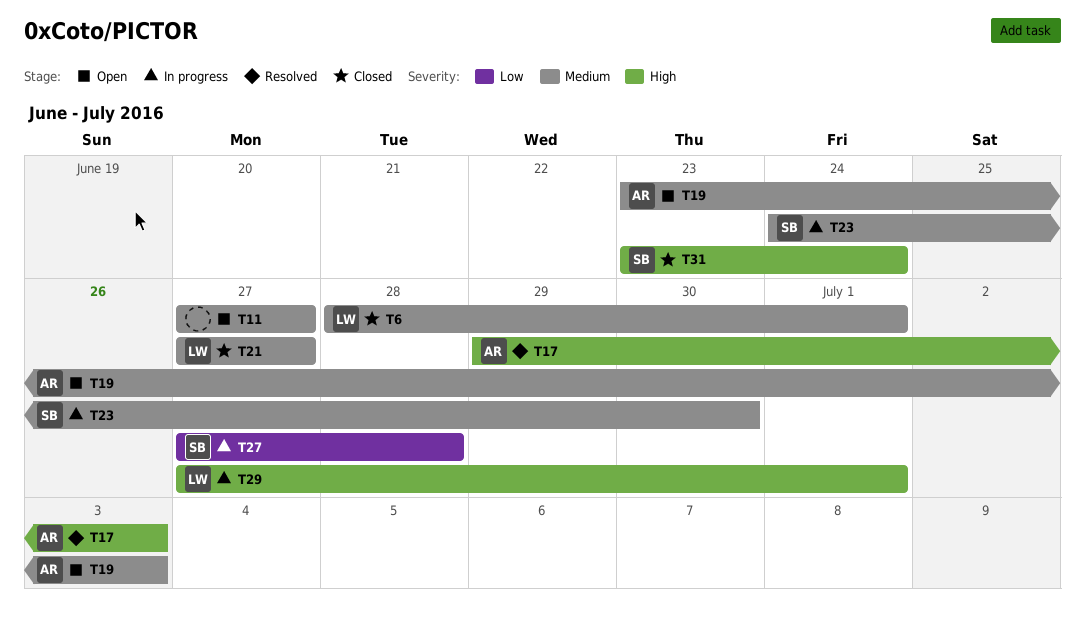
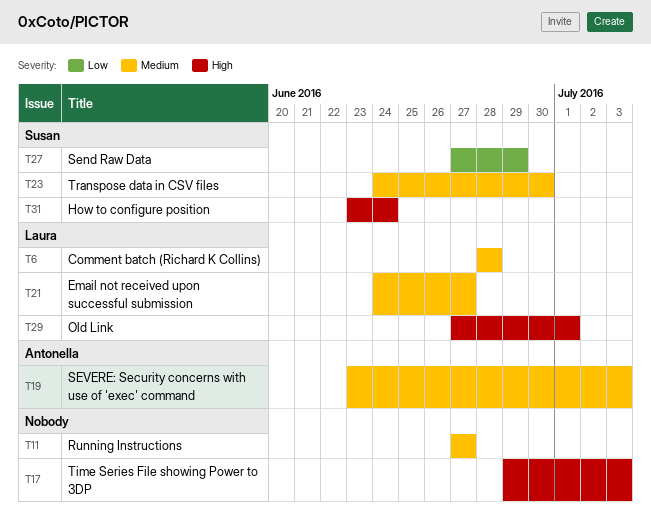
T6, due: Jul 1 -> Jun 28
T17, owner: Antonella -> none
T21, start: Jun 27 -> Jun 24
T27, due: Jun 28 -> Jun 29

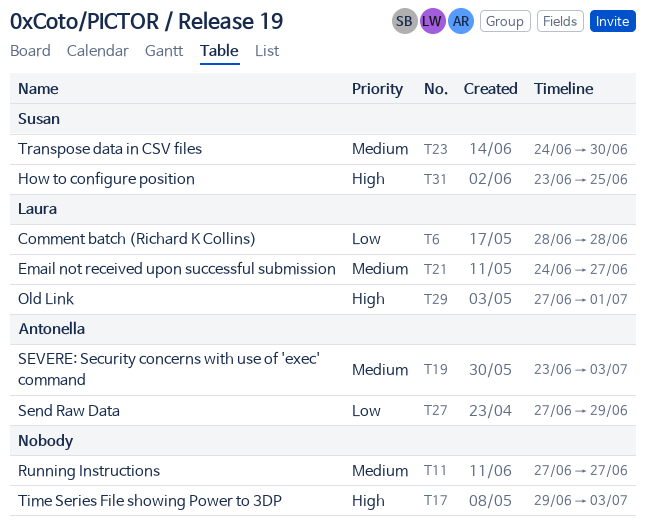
T6, priority: Medium -> Low
T27, owner: Susan -> Antonella
T31, due: Jun 24 -> Jun 25

